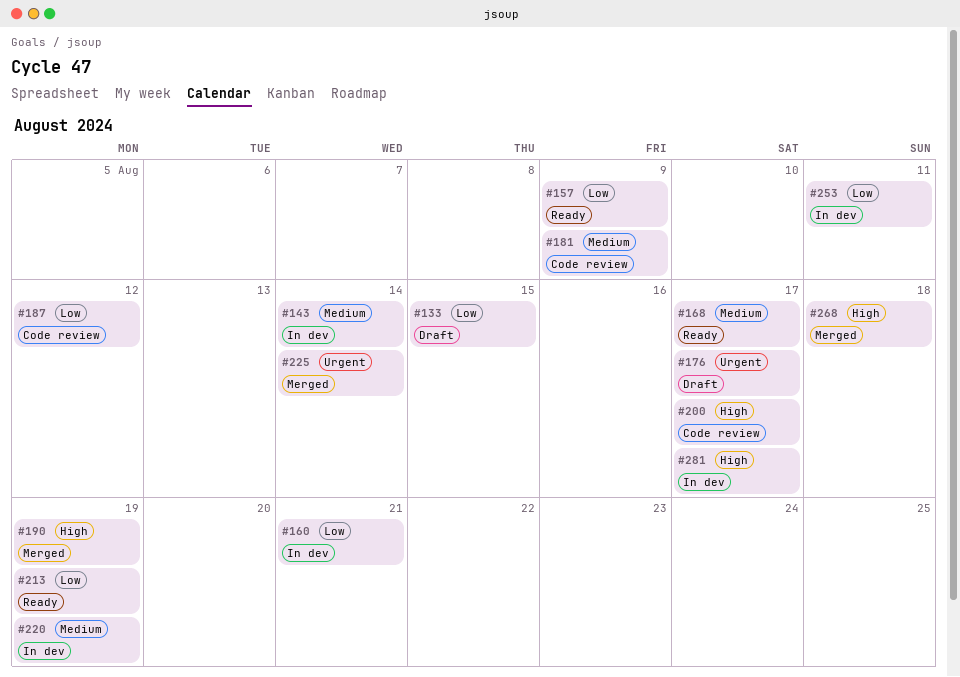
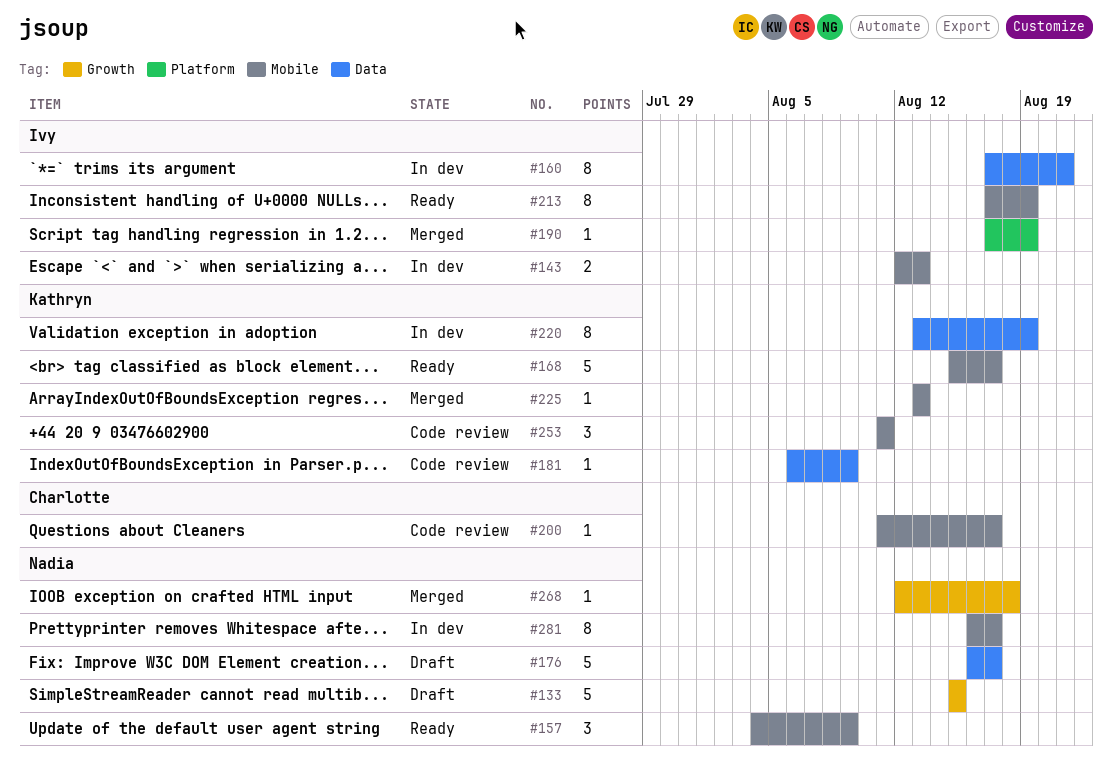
#143, due: Aug 14 -> Aug 13
#187: present -> none
#225, due: Aug 14 -> Aug 13
#253, status: In dev -> Code review

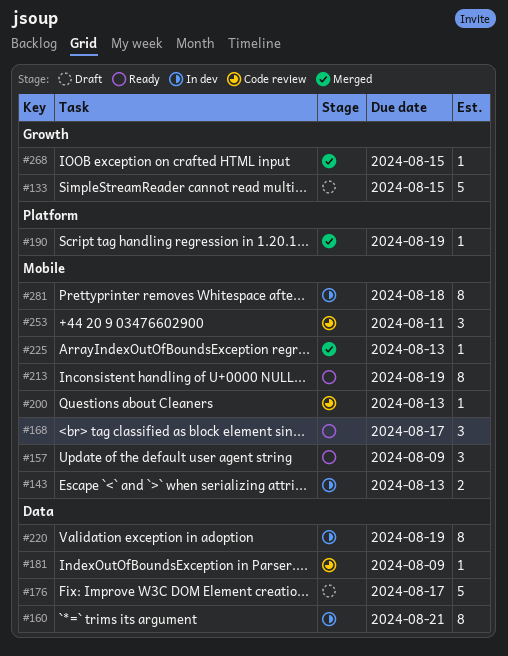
#168, estimate: 5 -> 3
#200, due: Aug 17 -> Aug 13
#268, due: Aug 18 -> Aug 15
#281, due: Aug 17 -> Aug 18

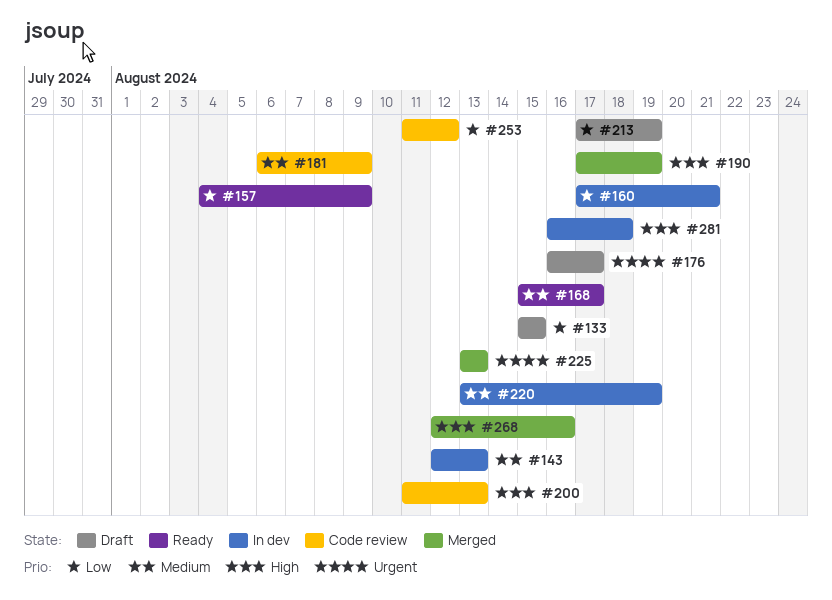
#213, status: Ready -> Draft
#253, due: Aug 11 -> Aug 12
#268, due: Aug 15 -> Aug 16

